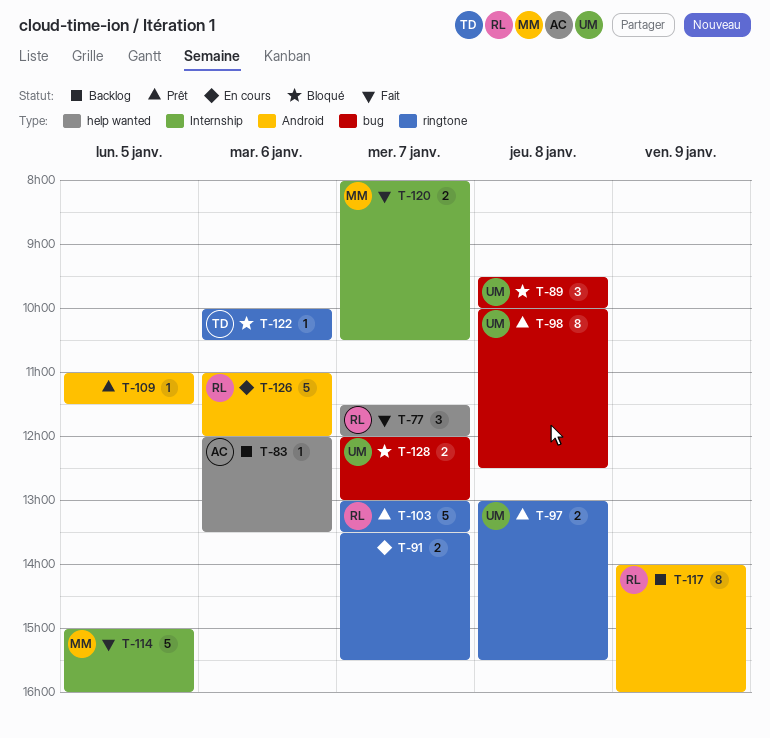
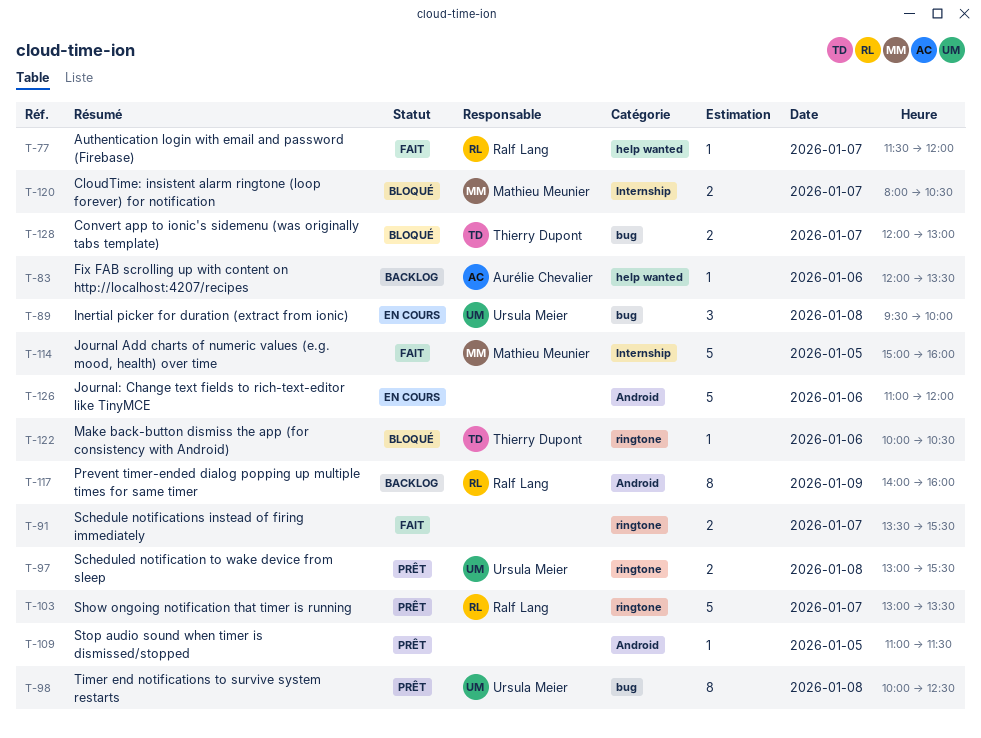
T-77, estimate: 3 -> 1
T-89, status: Bloqué -> En cours
T-91, status: En cours -> Fait
T-120, status: Fait -> Bloqué
T-126, owner: Ralf Lang -> none
T-128, owner: Ursula Meier -> Thierry Dupont

